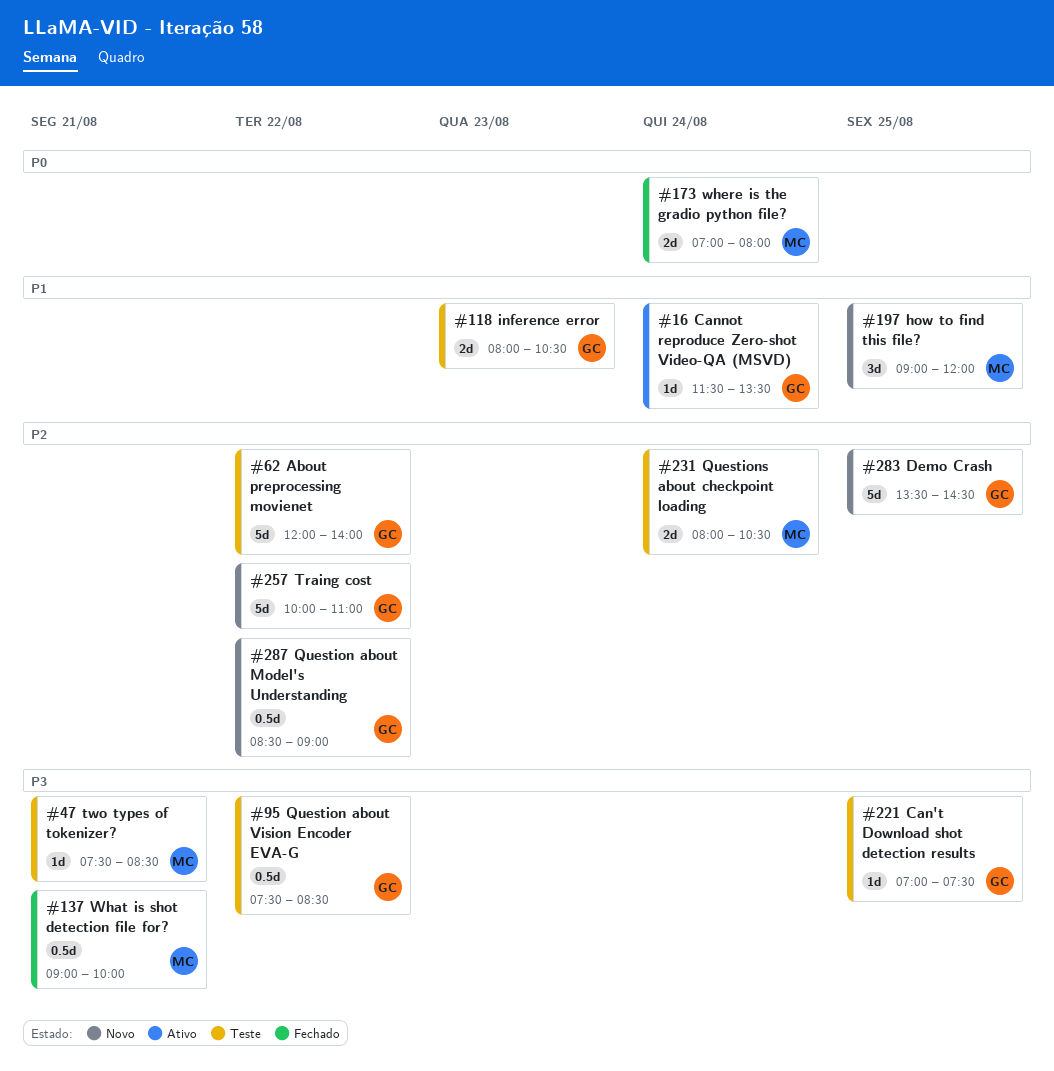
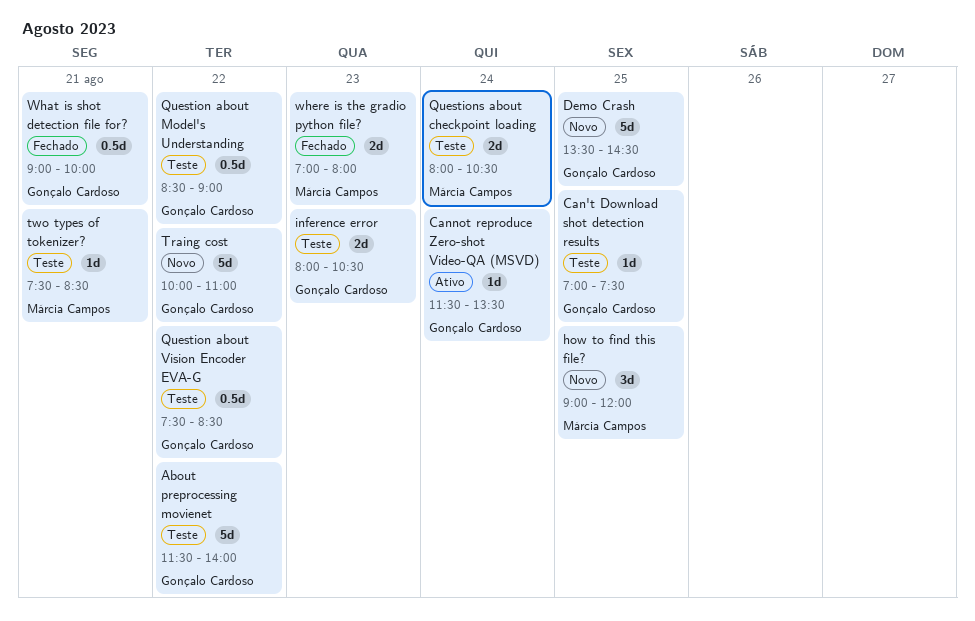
About preprocessing movienet, begins: 12:00 -> 11:30
Question about Model's Understanding, status: Novo -> Teste
What is shot detection file for?, owner: Márcia Campos -> Gonçalo Cardoso
where is the gradio python file?, day: Aug 24 -> Aug 23

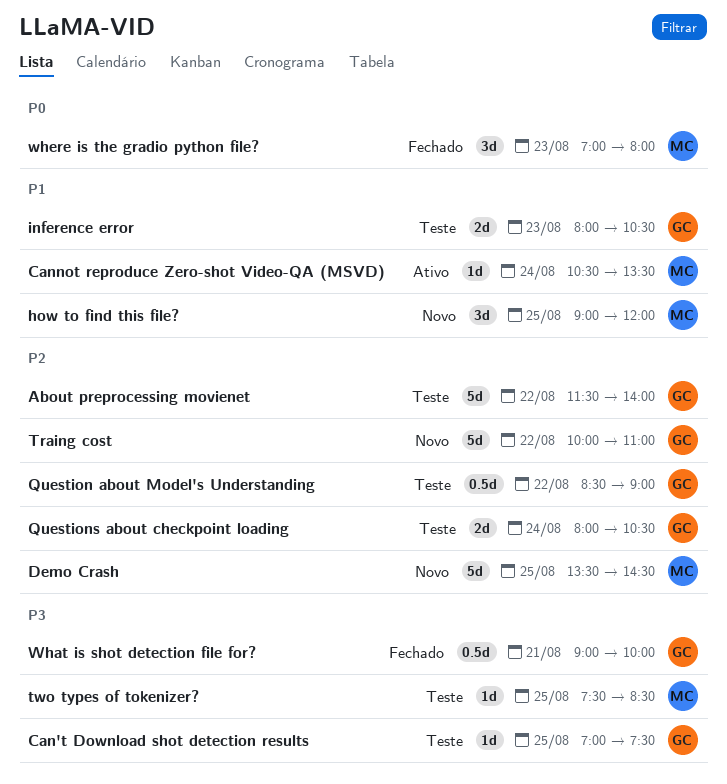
Cannot reproduce Zero-shot Video-QA (MSVD), owner: Gonçalo Cardoso -> Márcia Campos
Cannot reproduce Zero-shot Video-QA (MSVD), begins: 11:30 -> 10:30
Demo Crash, owner: Gonçalo Cardoso -> Márcia Campos
Question about Vision Encoder EVA-G: present -> none
Questions about checkpoint loading, owner: Márcia Campos -> Gonçalo Cardoso
two types of tokenizer?, day: Aug 21 -> Aug 25
where is the gradio python file?, estimate: 2d -> 3d

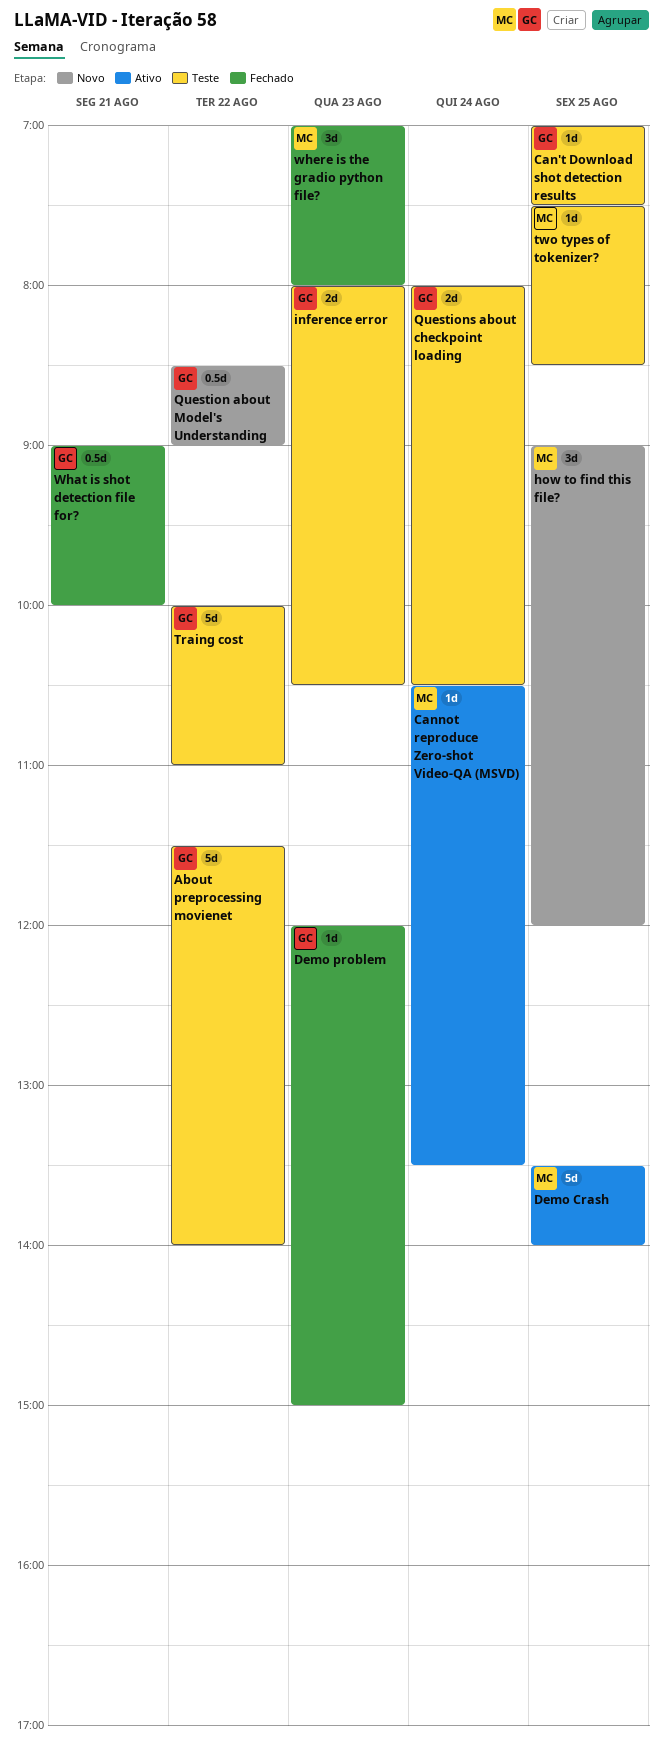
Demo Crash, status: Novo -> Ativo
Demo Crash, ends: 14:30 -> 14:00
Demo problem: none -> present
Question about Model's Understanding, status: Teste -> Novo
Traing cost, status: Novo -> Teste

